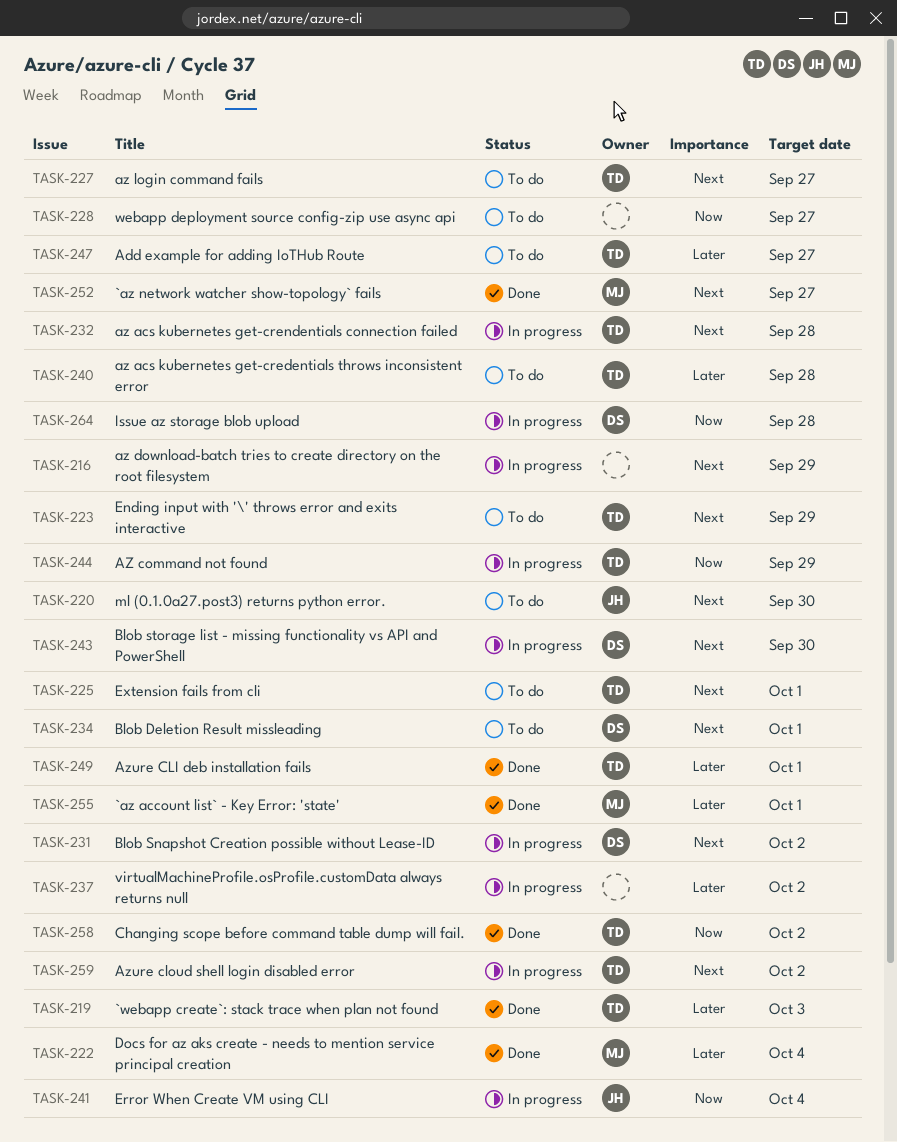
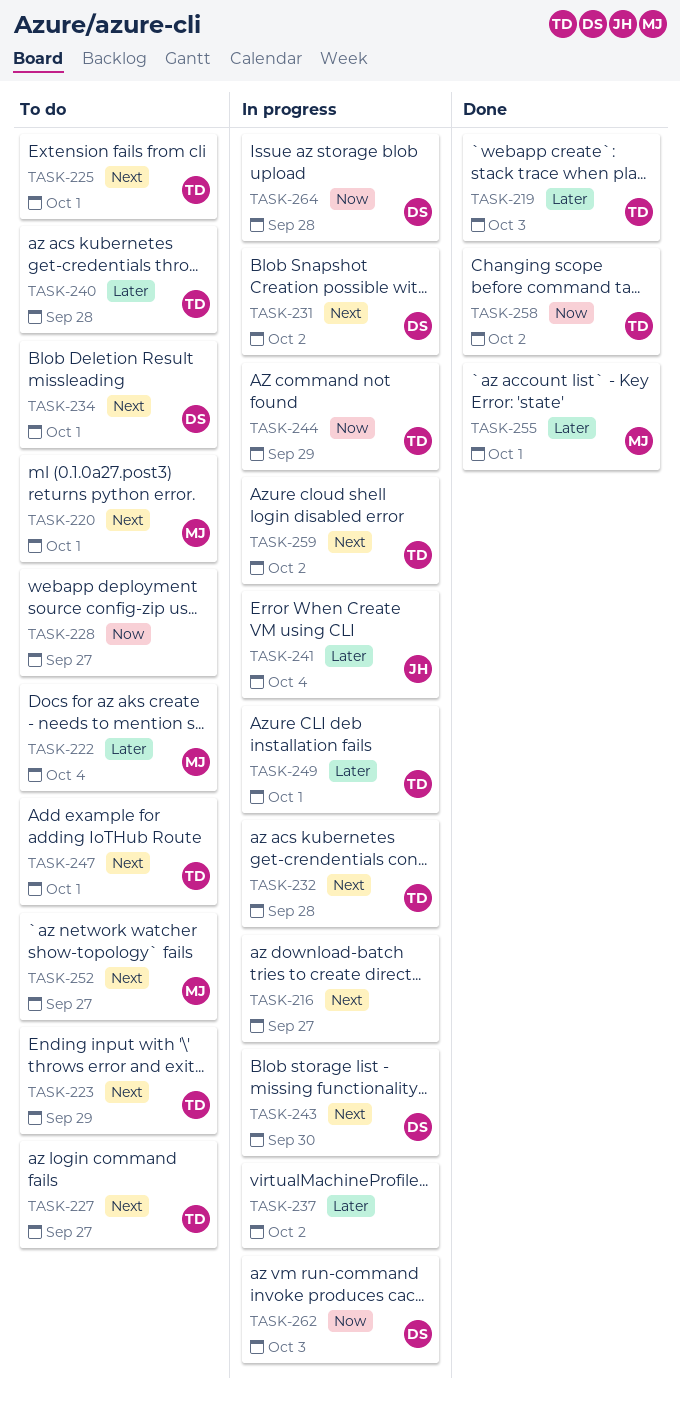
TASK-216, due: Sep 29 -> Sep 27
TASK-220, owner: JH -> MJ
TASK-220, due: Sep 30 -> Oct 1
TASK-222, status: Done -> To do
TASK-241, priority: Now -> Later
TASK-247, priority: Later -> Next
TASK-247, due: Sep 27 -> Oct 1
TASK-249, status: Done -> In progress
TASK-252, status: Done -> To do
TASK-262: none -> present

